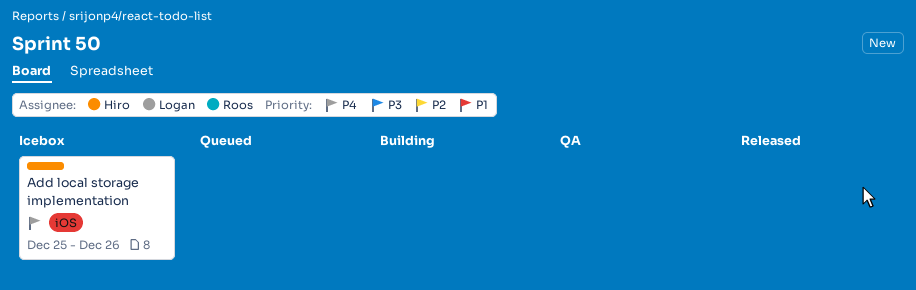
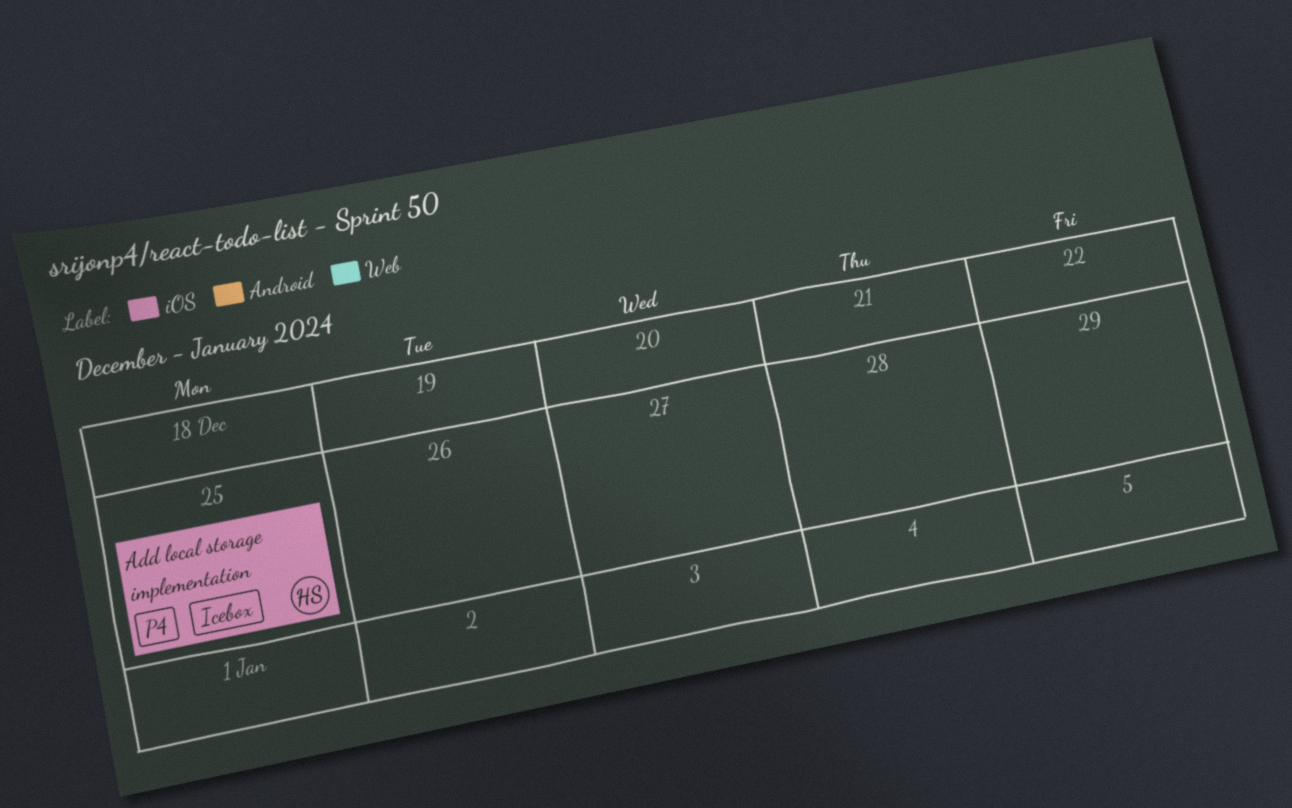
Add local storage implementation, due: Dec 26 -> Dec 25

